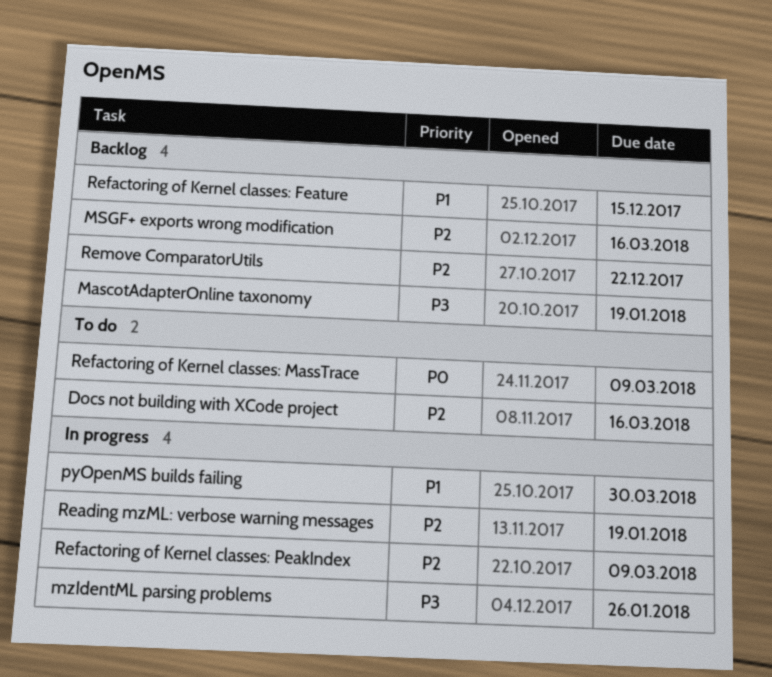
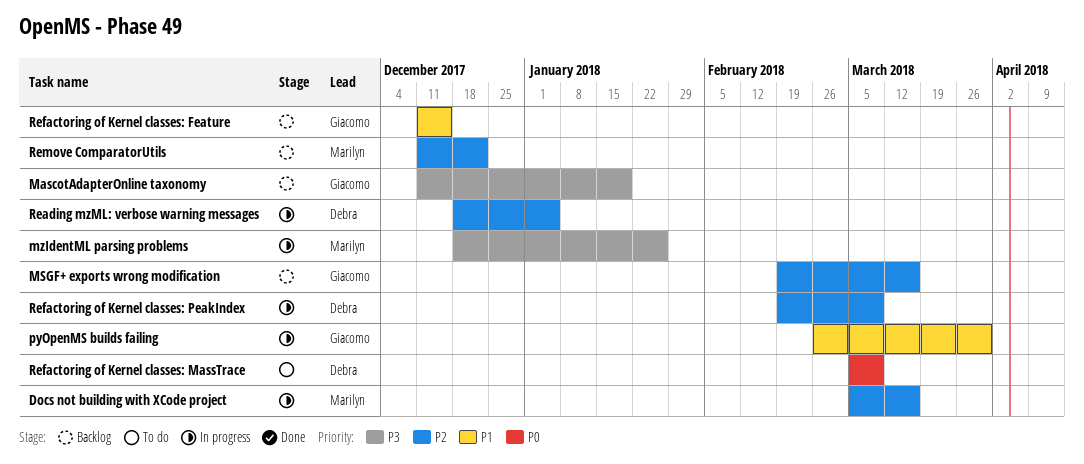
Docs not building with XCode project, status: To do -> In progress
Reading mzML: verbose warning messages, due: Jan 19 -> Jan 5

